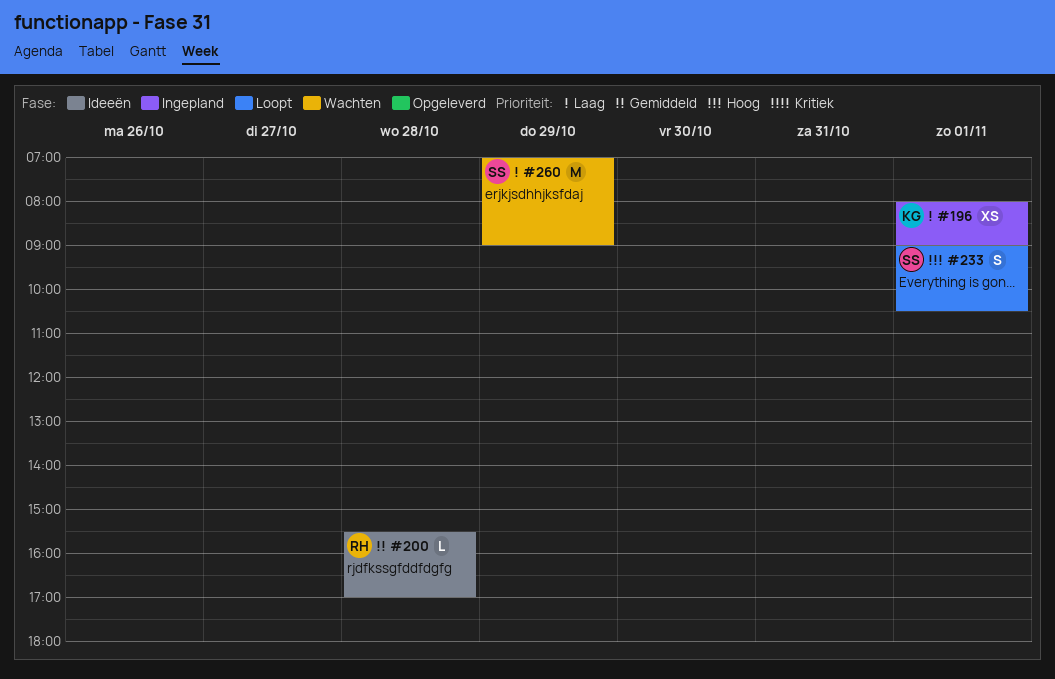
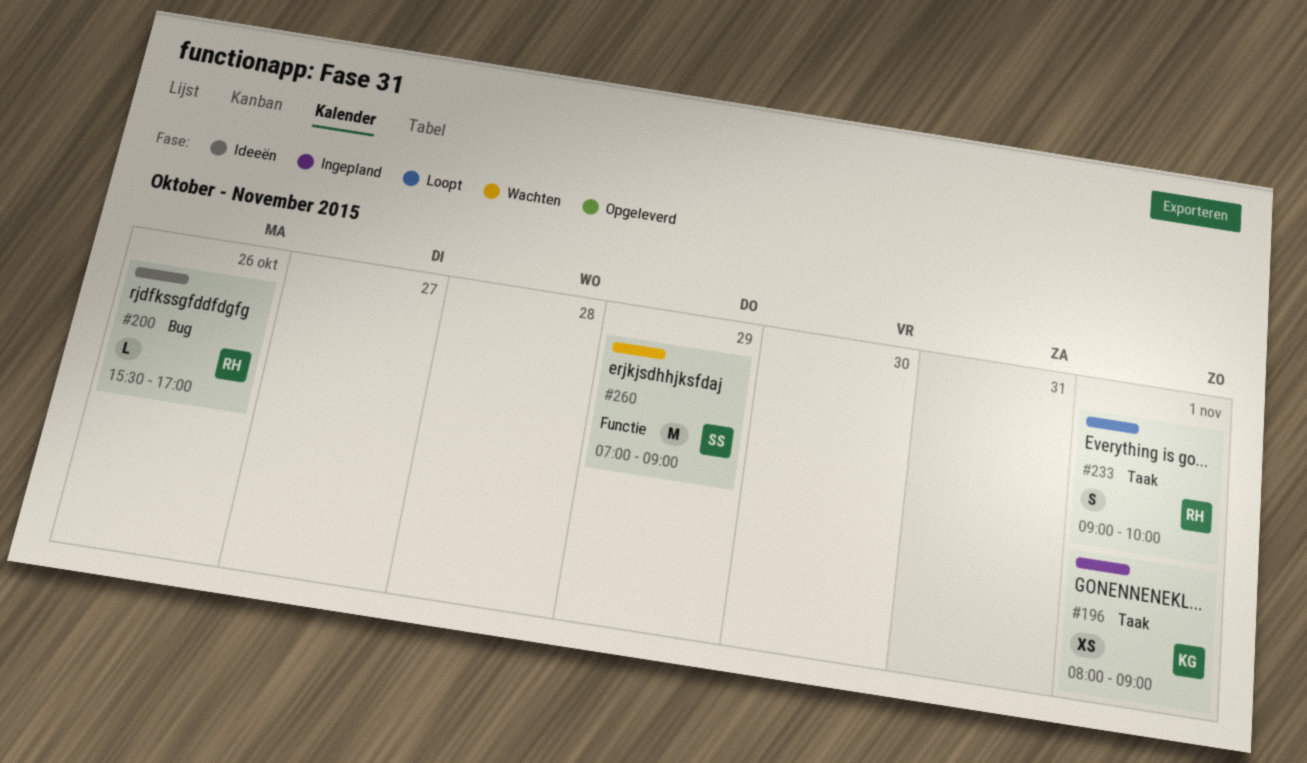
#200, day: Oct 28 -> Oct 26
#233, owner: SS -> RH
#233, ends: 10:30 -> 10:00

